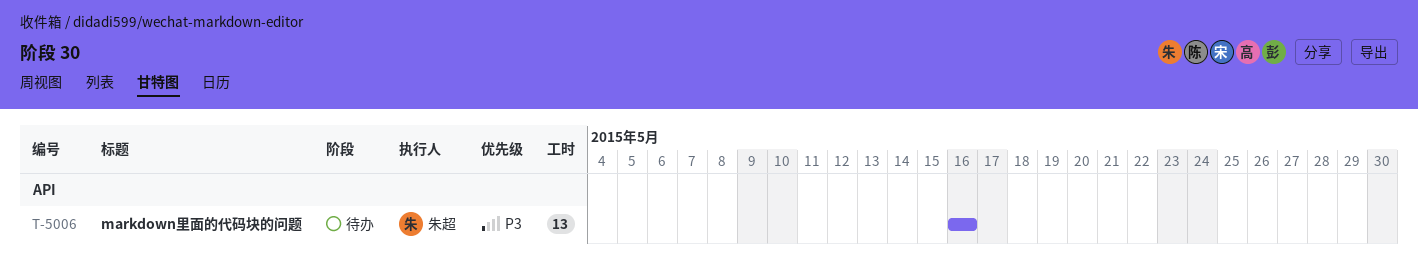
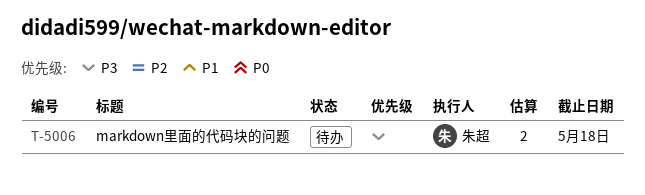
T-5006, estimate: 13 -> 2
T-5006, due: May 16 -> May 18

